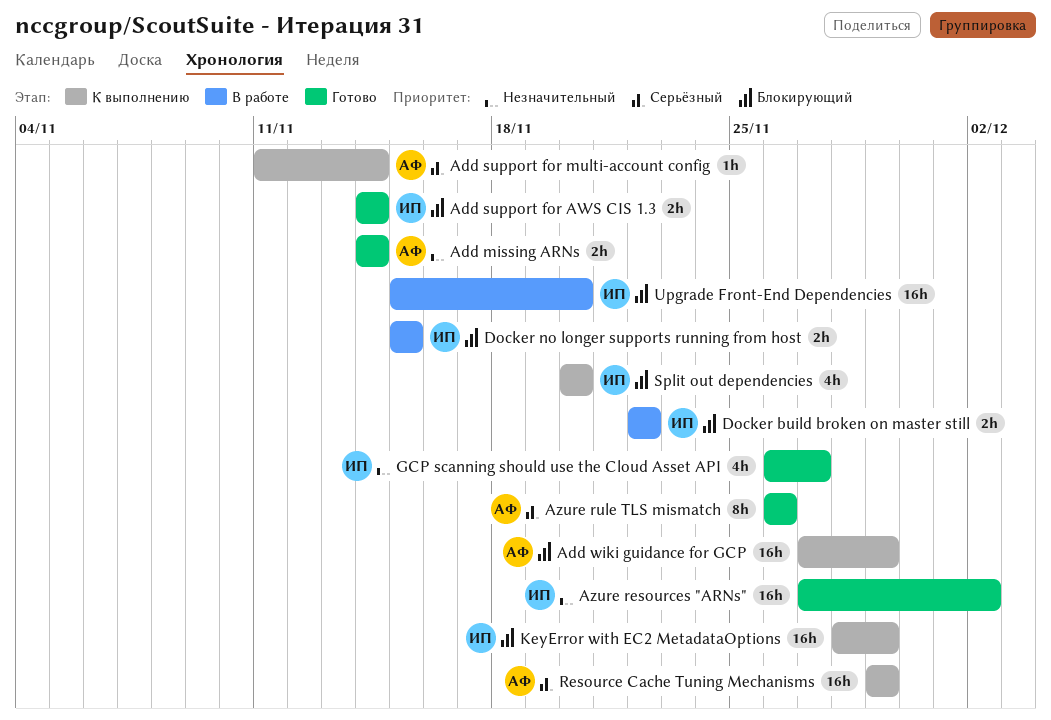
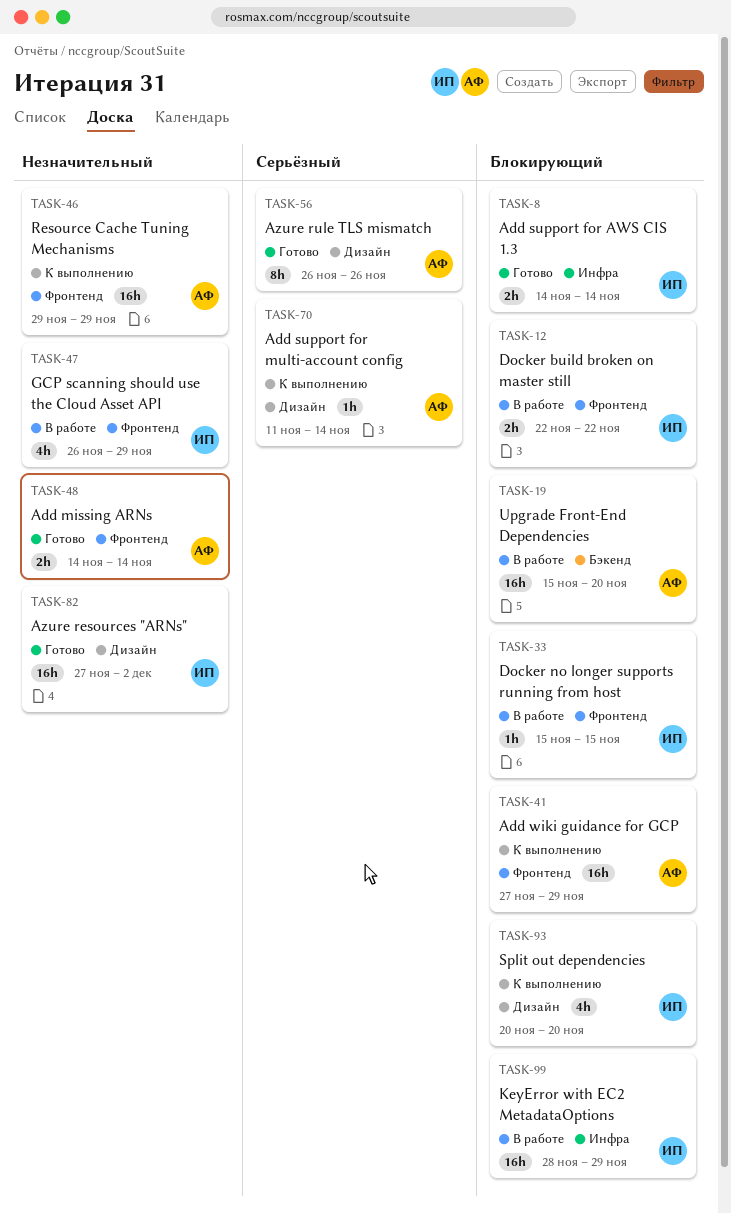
Docker no longer supports running from host, estimate: 2h -> 1h
GCP scanning should use the Cloud Asset API, status: Готово -> В работе
GCP scanning should use the Cloud Asset API, due: Nov 27 -> Nov 29
KeyError with EC2 MetadataOptions, status: К выполнению -> В работе
Resource Cache Tuning Mechanisms, priority: Серьёзный -> Незначительный
Upgrade Front-End Dependencies, owner: ИП -> АФ

